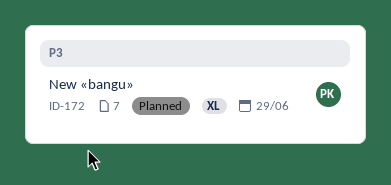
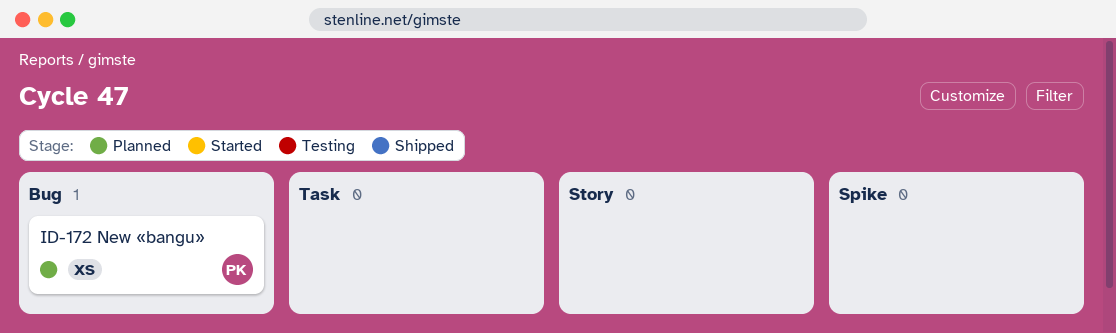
ID-172, estimate: XL -> XS

